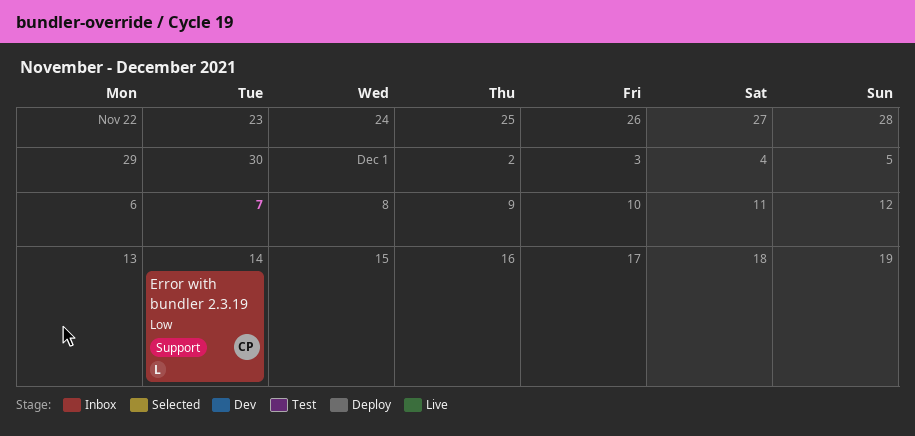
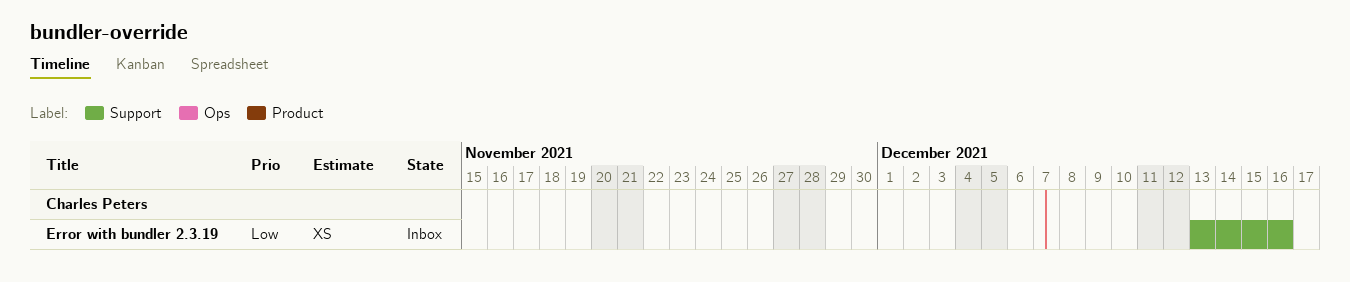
Error with bundler 2.3.19, estimate: L -> XS
Error with bundler 2.3.19, due: Dec 14 -> Dec 16

